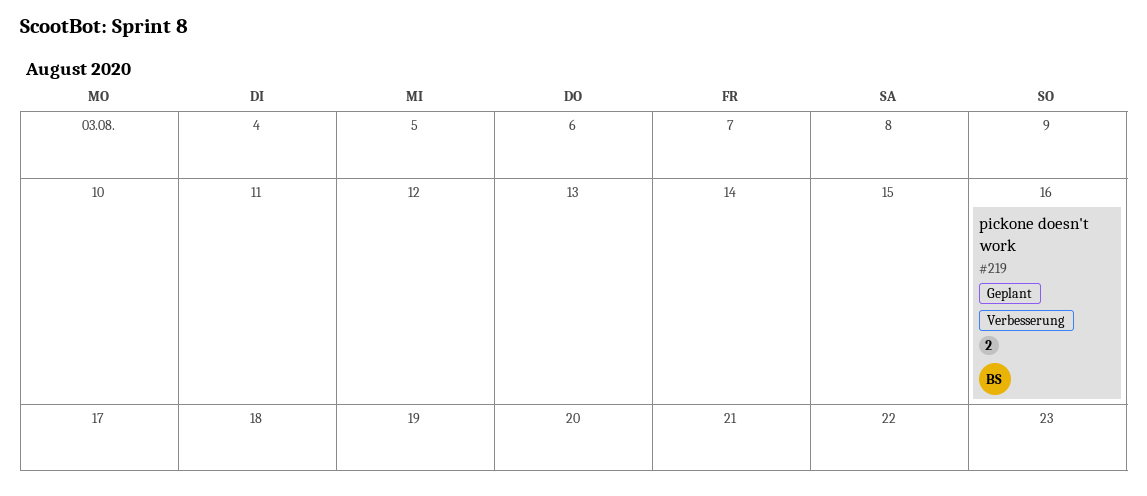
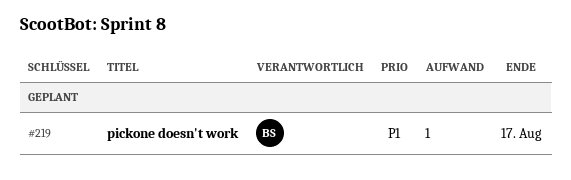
#219, estimate: 2 -> 1
#219, due: Aug 16 -> Aug 17

